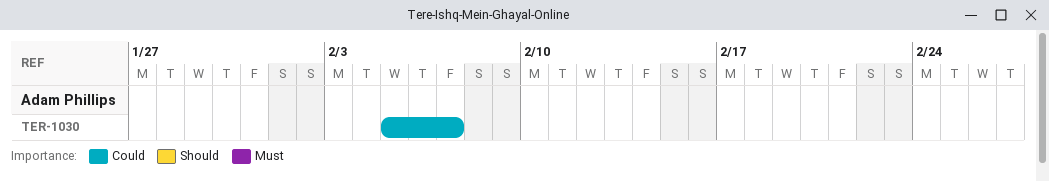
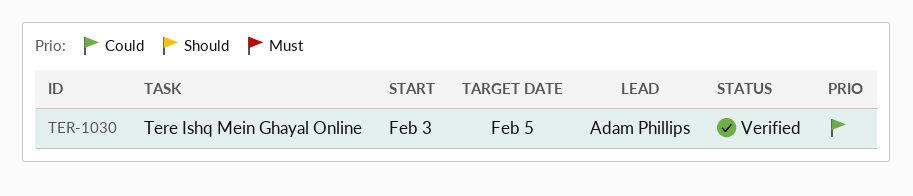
TER-1030, start: Feb 5 -> Feb 3
TER-1030, due: Feb 7 -> Feb 5

